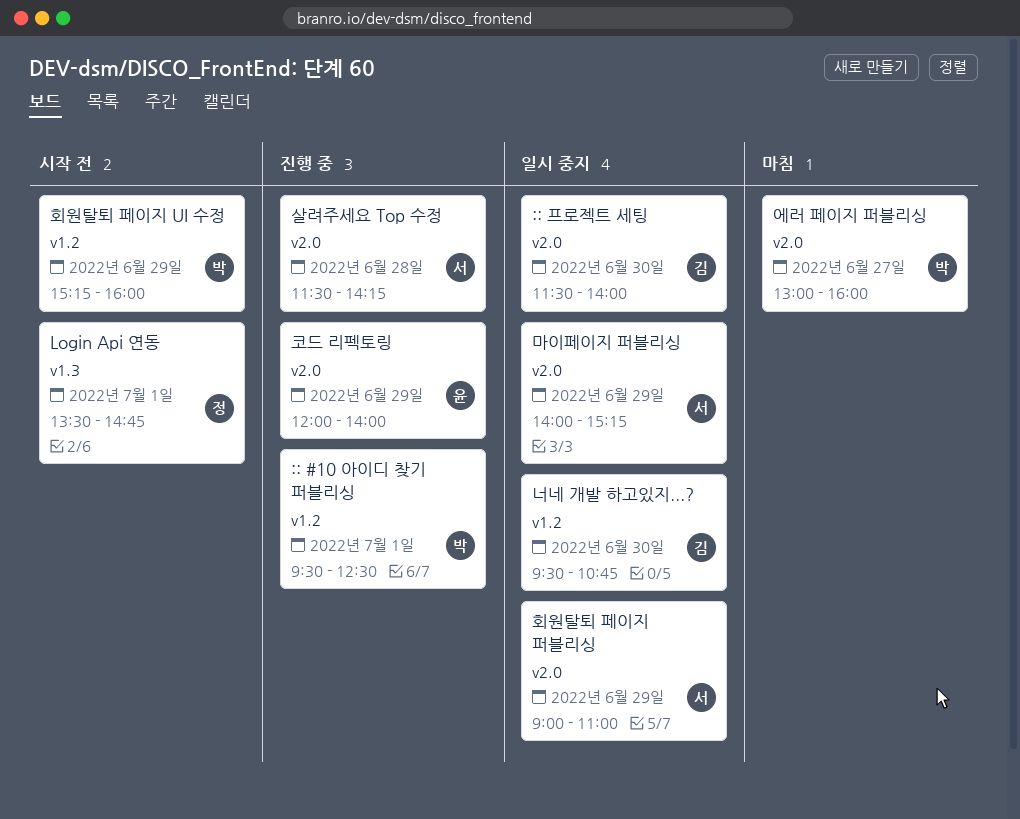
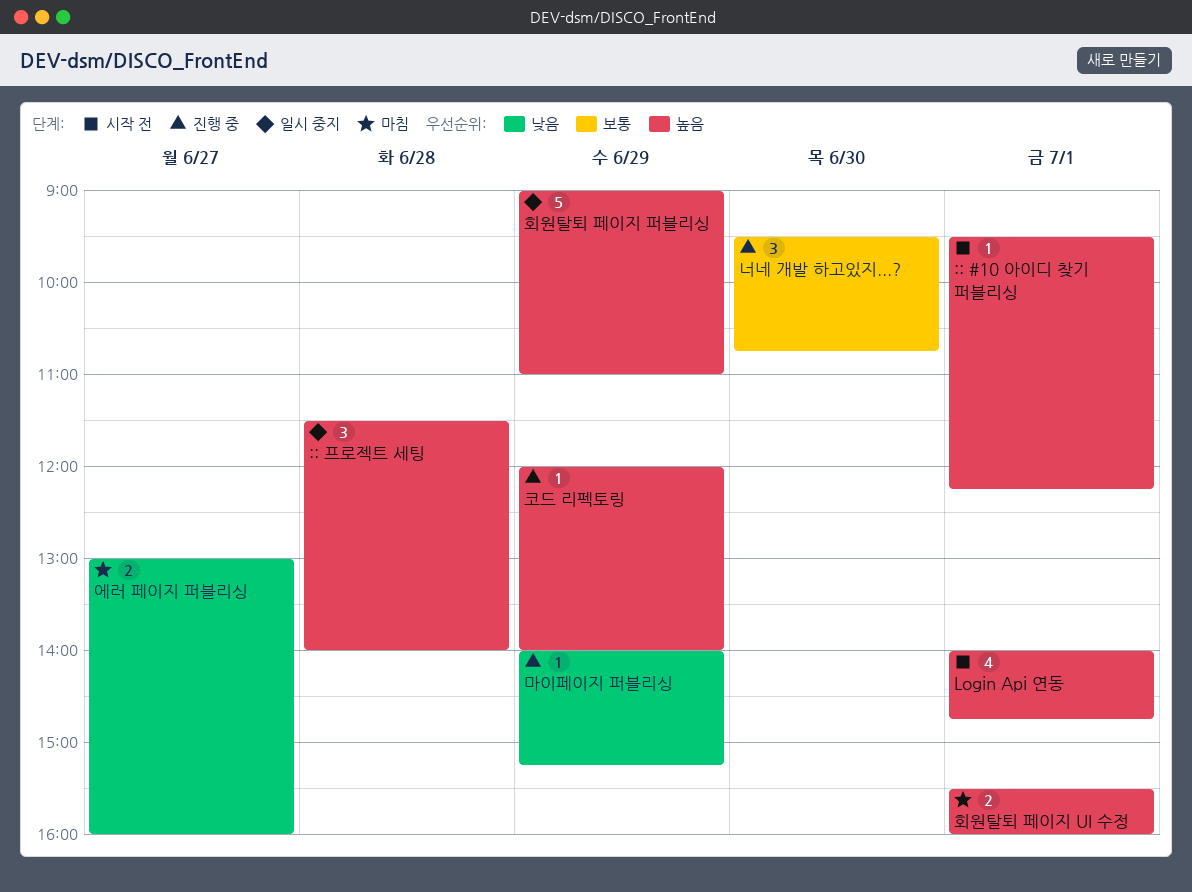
:: #10 아이디 찾기 퍼블리싱, status: 진행 중 -> 시작 전
:: #10 아이디 찾기 퍼블리싱, ends: 12:30 -> 12:15
:: 프로젝트 세팅, day: Jun 30 -> Jun 28
Login Api 연동, begins: 13:30 -> 14:00
너네 개발 하고있지...?, status: 일시 중지 -> 진행 중
마이페이지 퍼블리싱, status: 일시 중지 -> 진행 중
살려주세요 Top 수정: present -> none
회원탈퇴 페이지 UI 수정, status: 시작 전 -> 마침
회원탈퇴 페이지 UI 수정, day: Jun 29 -> Jul 1
회원탈퇴 페이지 UI 수정, begins: 15:15 -> 15:30

